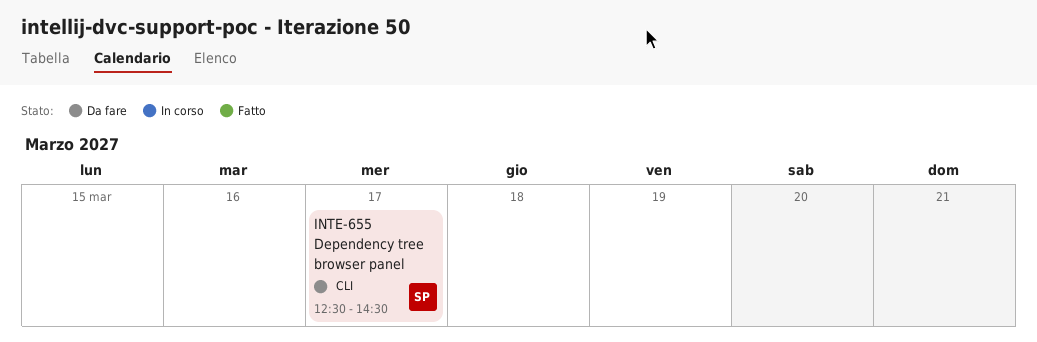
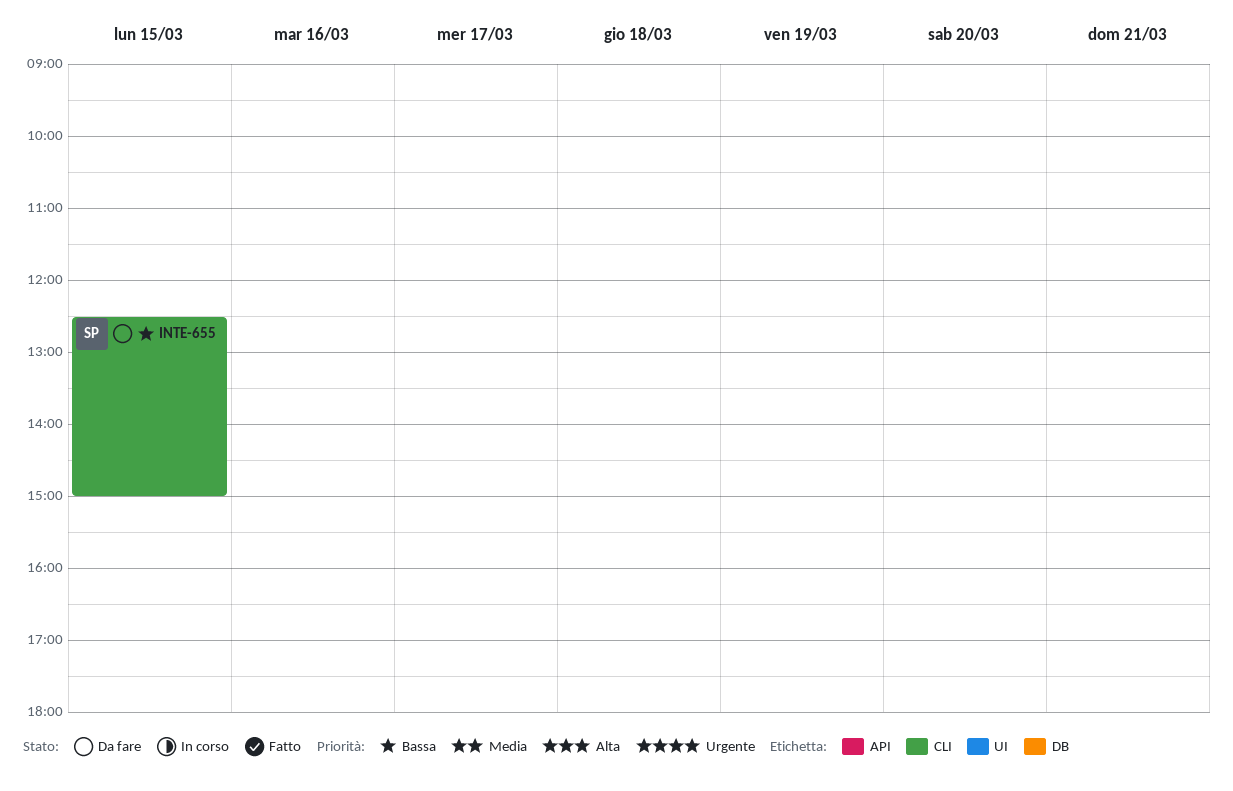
INTE-655, day: Mar 17 -> Mar 15
INTE-655, ends: 14:30 -> 15:00

